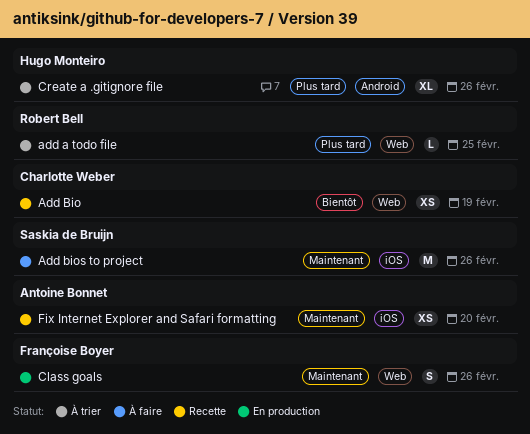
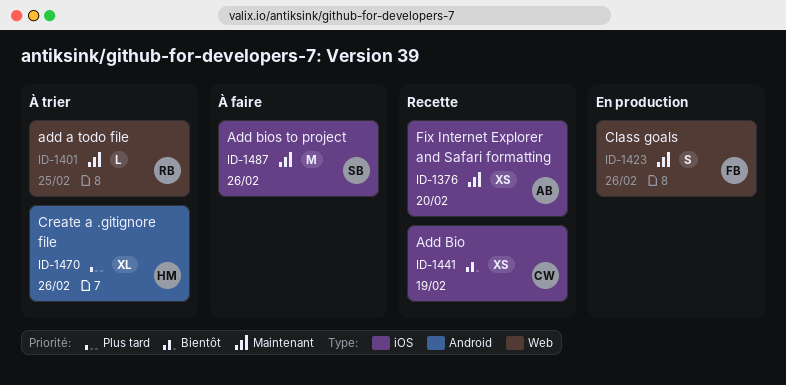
add a todo file, priority: Plus tard -> Maintenant
Add Bio, label: Web -> iOS

